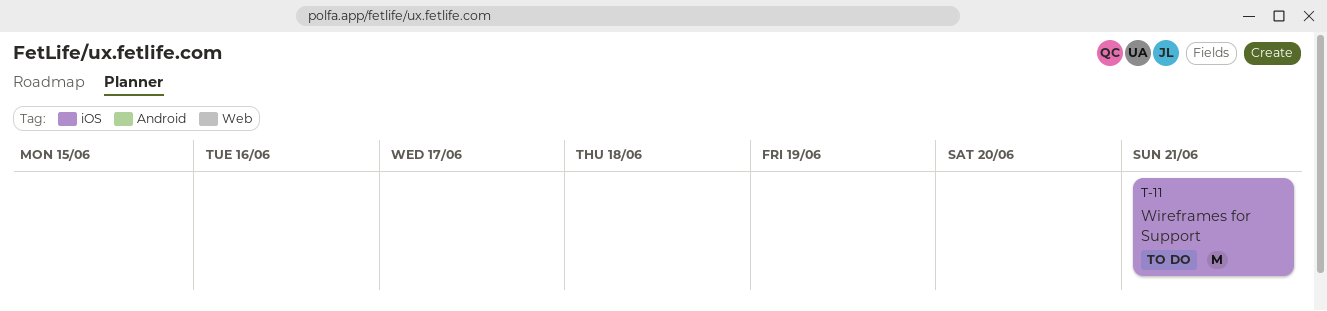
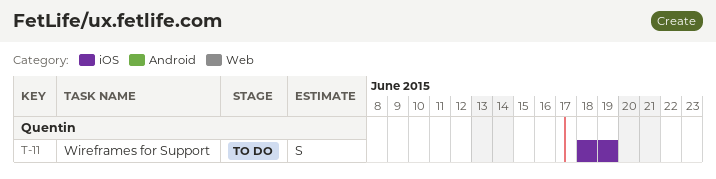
T-11, estimate: M -> S
T-11, due: Jun 21 -> Jun 19

